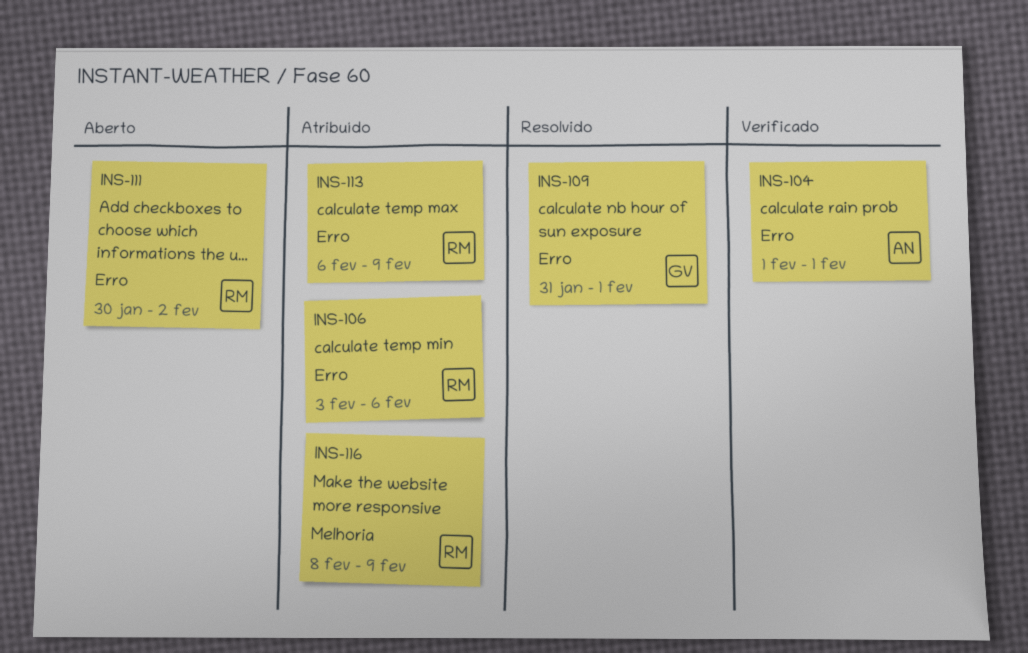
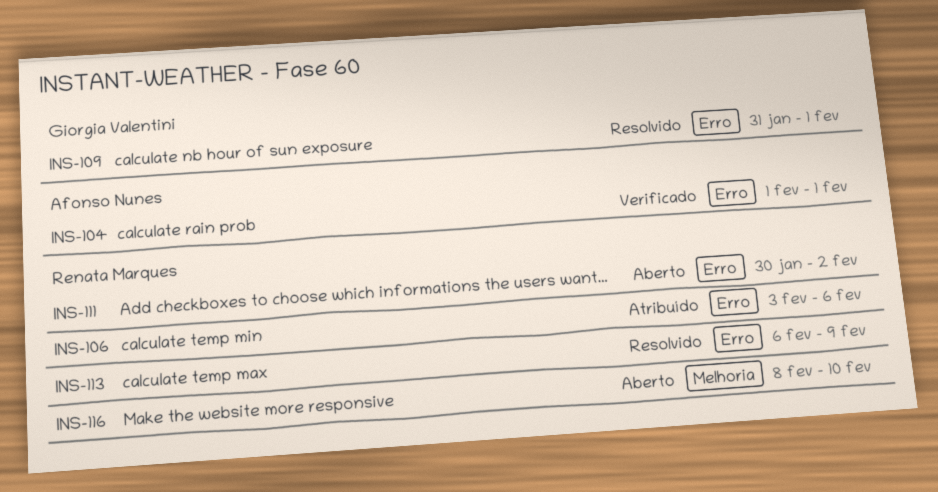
INS-113, status: Atribuído -> Resolvido
INS-116, status: Atribuído -> Aberto
INS-116, due: Feb 9 -> Feb 10

